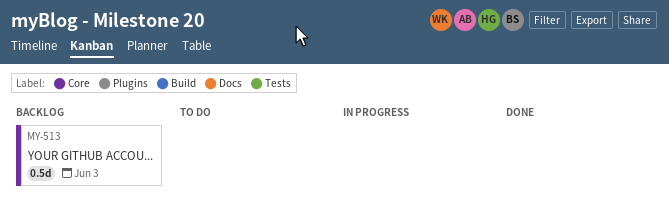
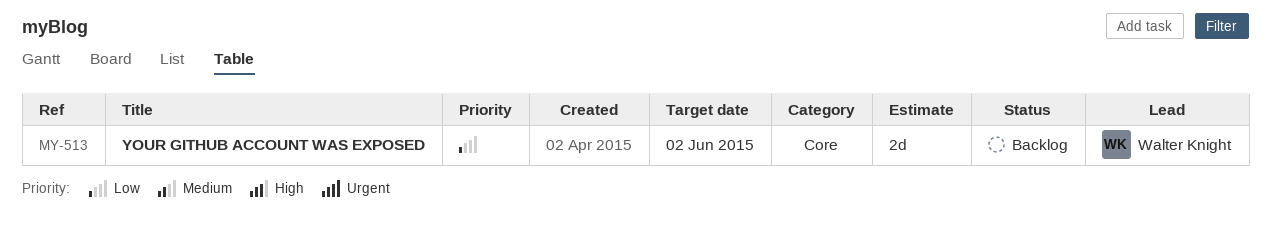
MY-513, estimate: 0.5d -> 2d
MY-513, due: Jun 3 -> Jun 2

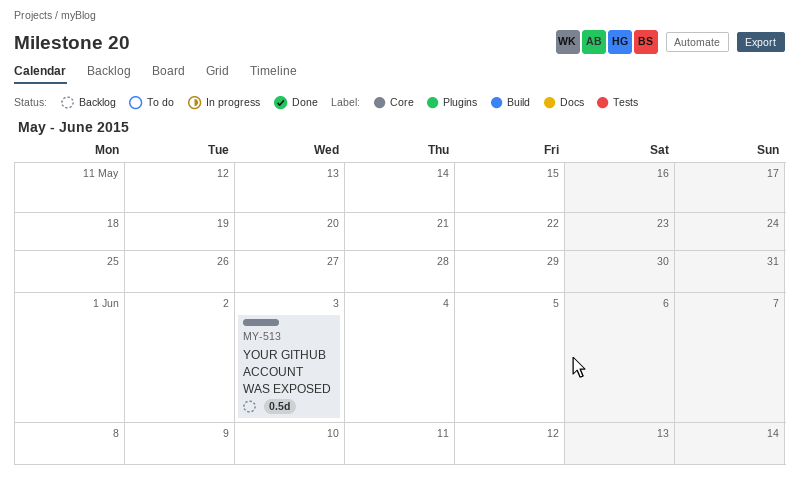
MY-513, estimate: 2d -> 0.5d
MY-513, due: Jun 2 -> Jun 3

